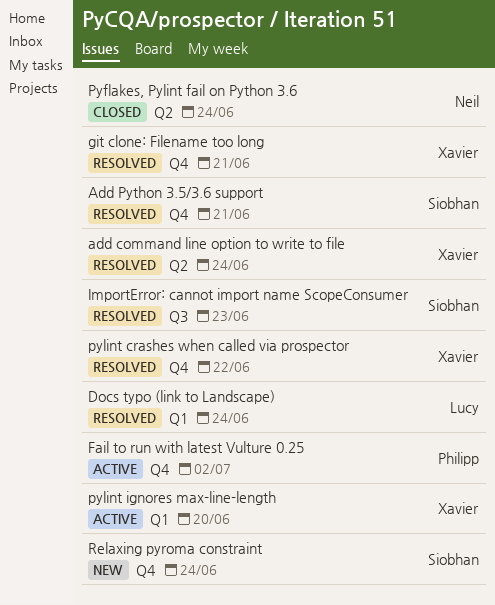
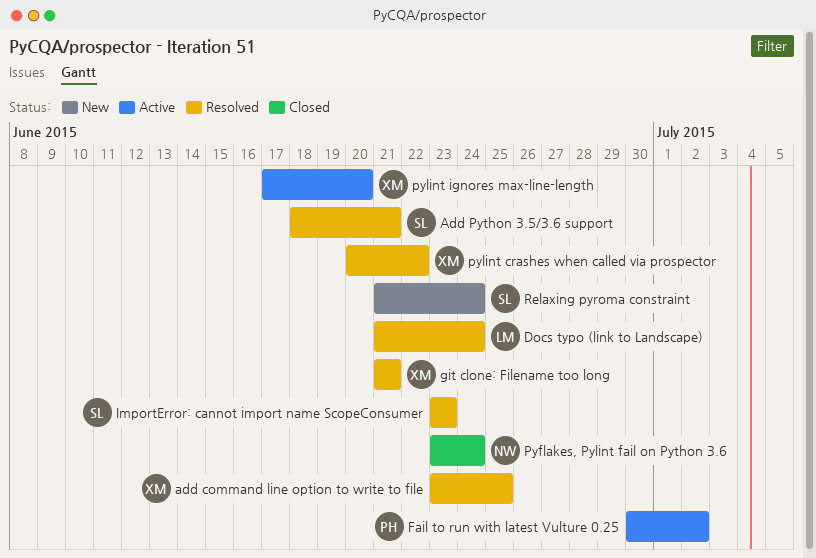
add command line option to write to file, due: Jun 24 -> Jun 25

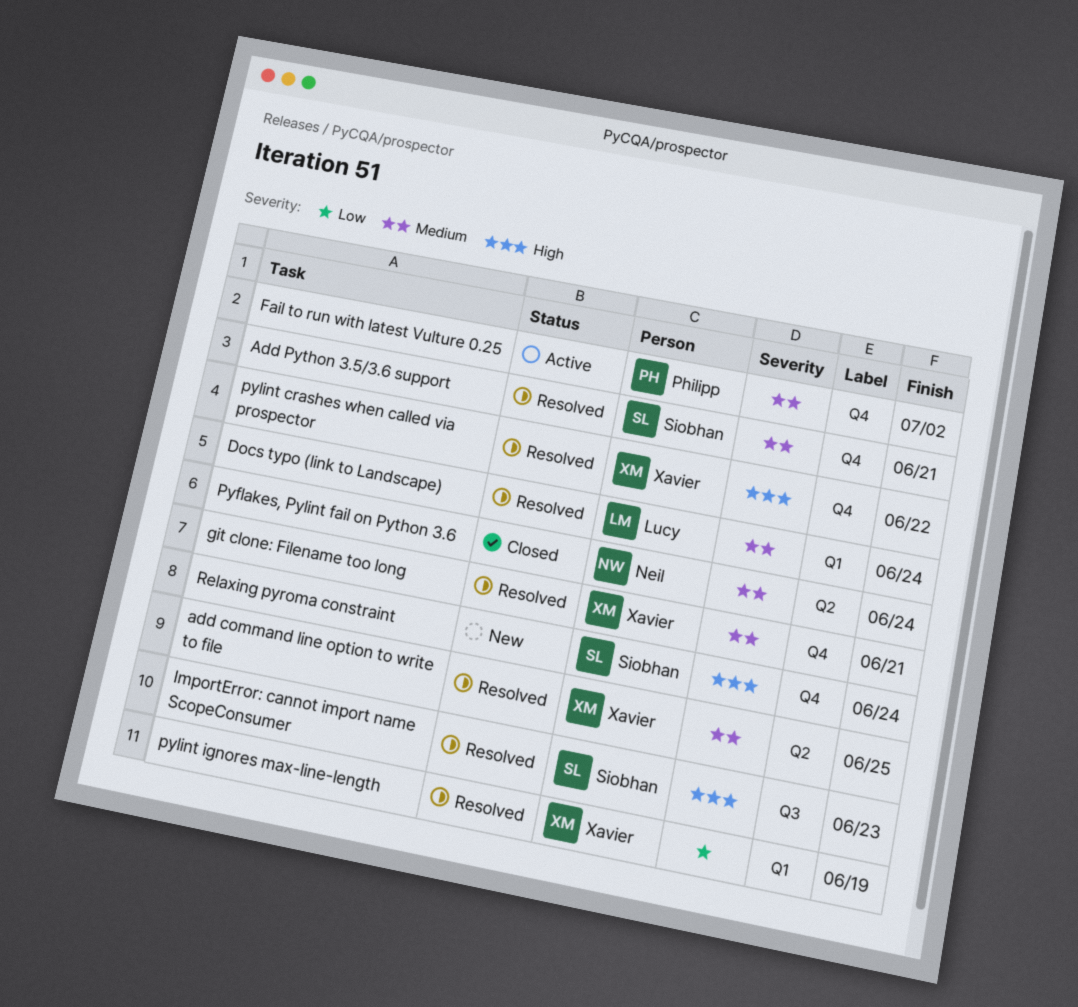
pylint ignores max-line-length, status: Active -> Resolved
pylint ignores max-line-length, due: Jun 20 -> Jun 19

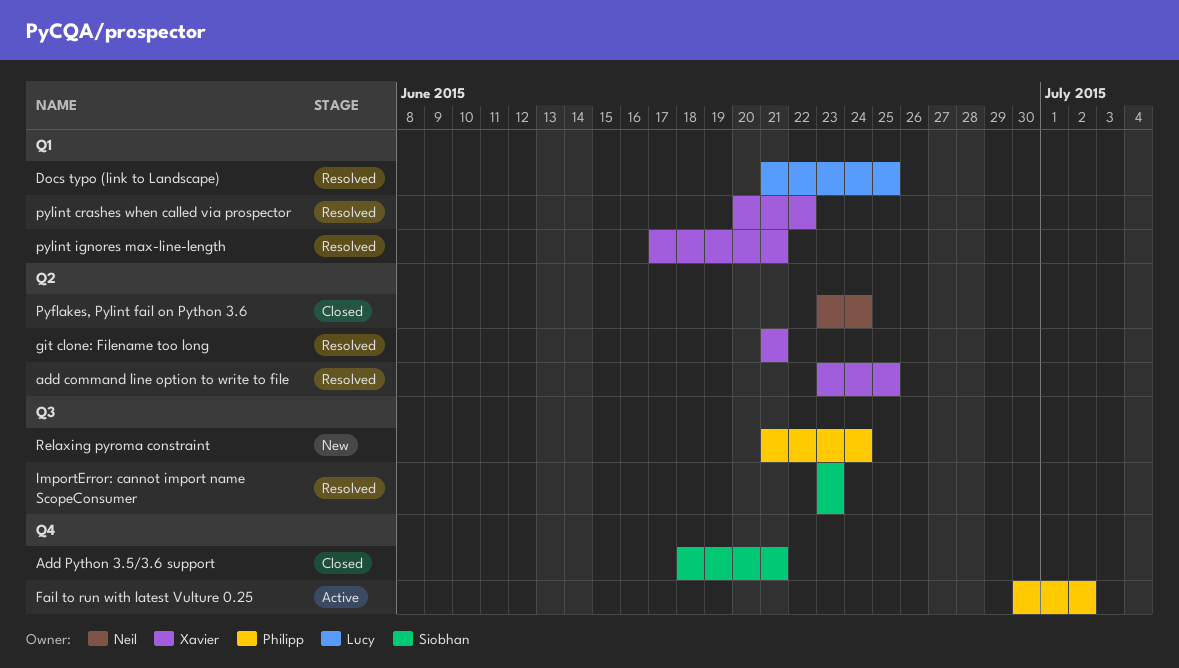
Add Python 3.5/3.6 support, status: Resolved -> Closed
Docs typo (link to Landscape), due: Jun 24 -> Jun 25
git clone: Filename too long, label: Q4 -> Q2
pylint crashes when called via prospector, label: Q4 -> Q1
pylint ignores max-line-length, due: Jun 19 -> Jun 21
Relaxing pyroma constraint, owner: Siobhan -> Philipp
Relaxing pyroma constraint, label: Q4 -> Q3

